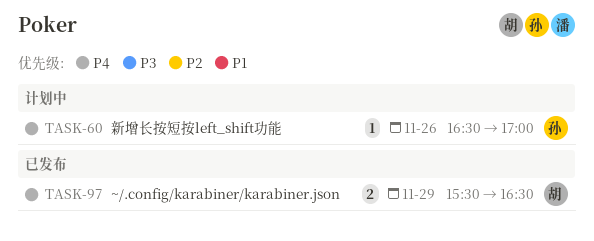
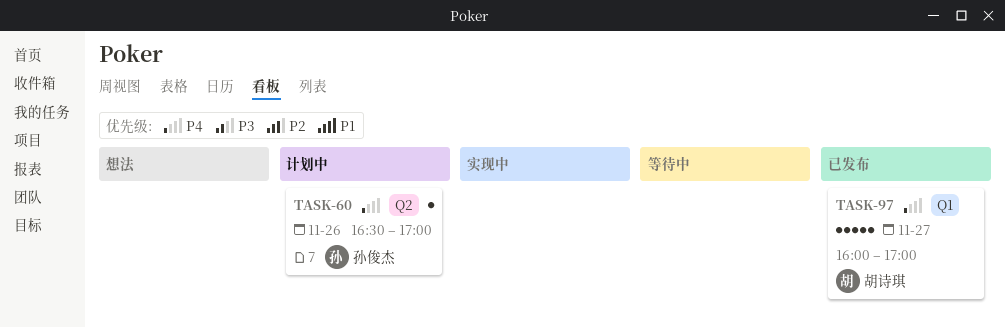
TASK-97, estimate: 2 -> 5
TASK-97, day: Nov 29 -> Nov 27
TASK-97, begins: 15:30 -> 16:00
TASK-97, ends: 16:30 -> 17:00

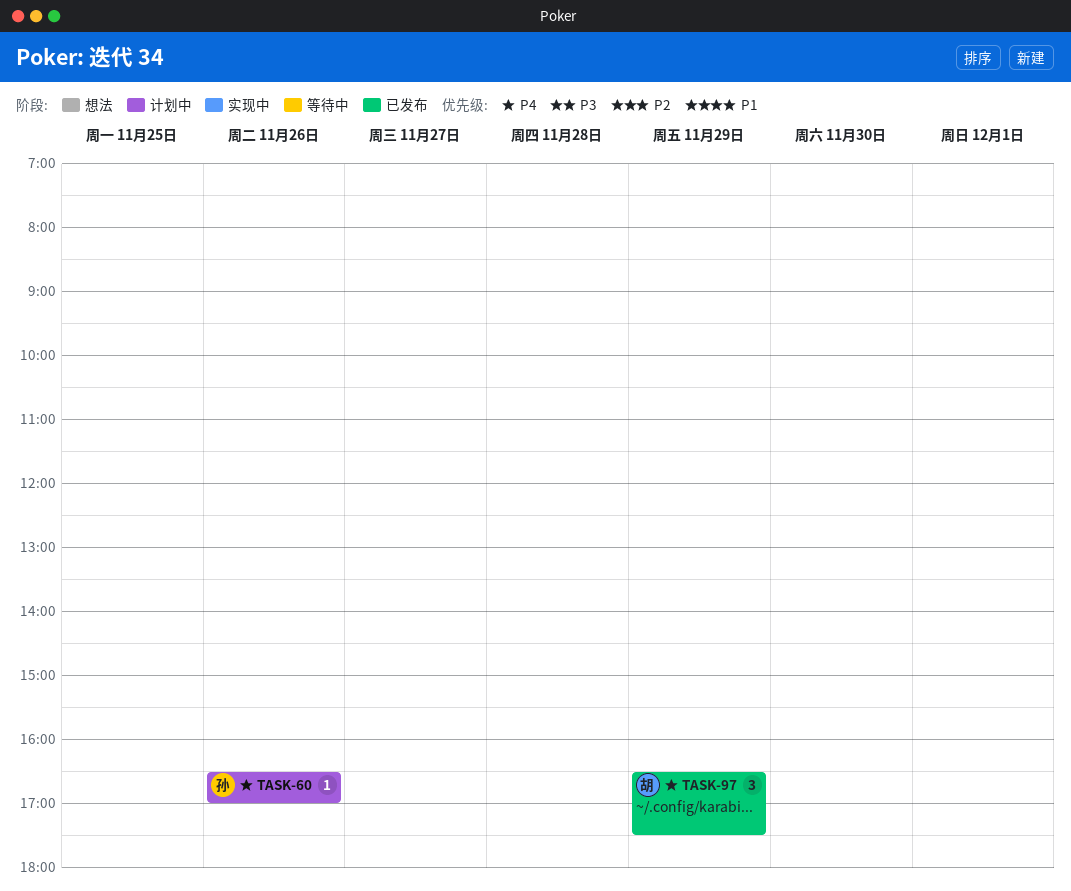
TASK-97, estimate: 5 -> 3
TASK-97, day: Nov 27 -> Nov 29
TASK-97, begins: 16:00 -> 16:30
TASK-97, ends: 17:00 -> 17:30

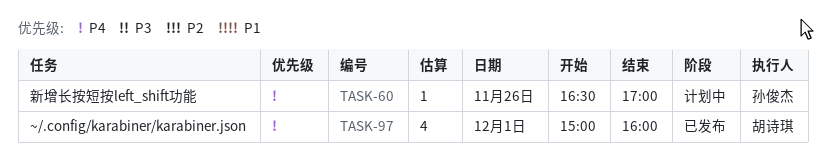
TASK-97, estimate: 3 -> 4
TASK-97, day: Nov 29 -> Dec 1
TASK-97, begins: 16:30 -> 15:00
TASK-97, ends: 17:30 -> 16:00

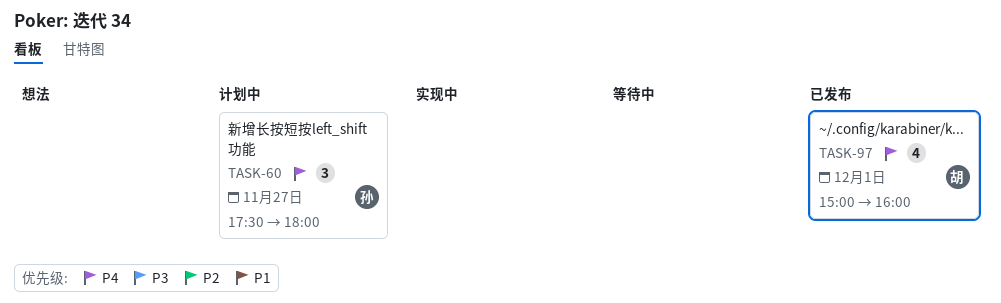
TASK-60, estimate: 1 -> 3
TASK-60, day: Nov 26 -> Nov 27
TASK-60, begins: 16:30 -> 17:30
TASK-60, ends: 17:00 -> 18:00

